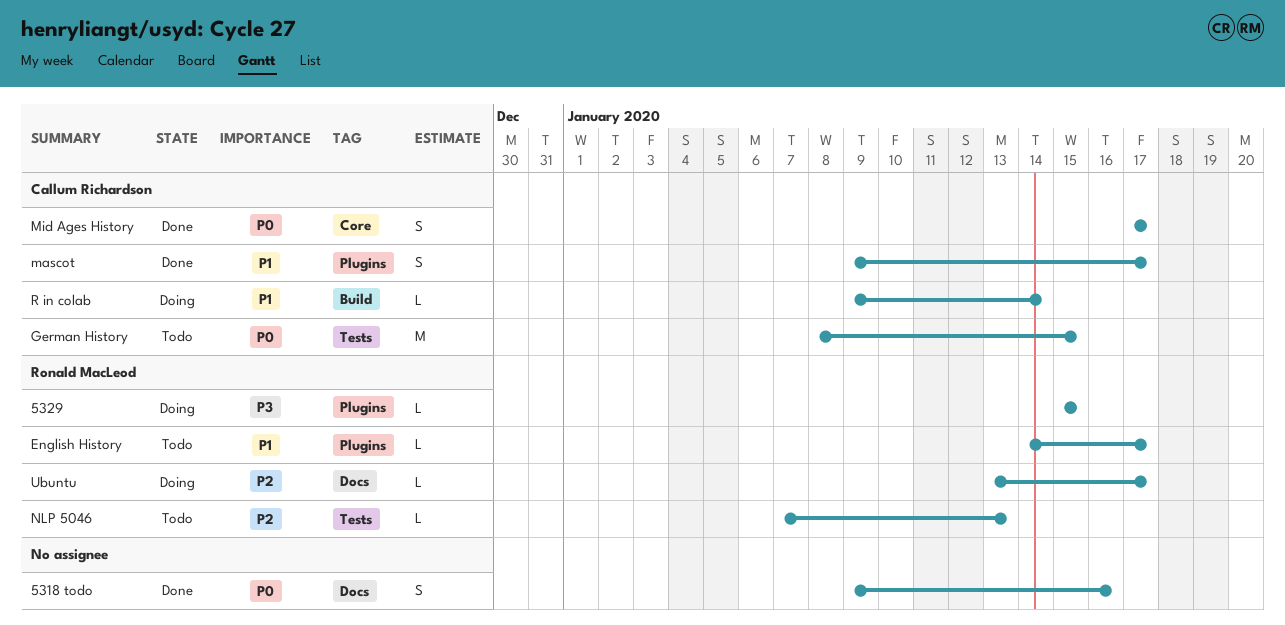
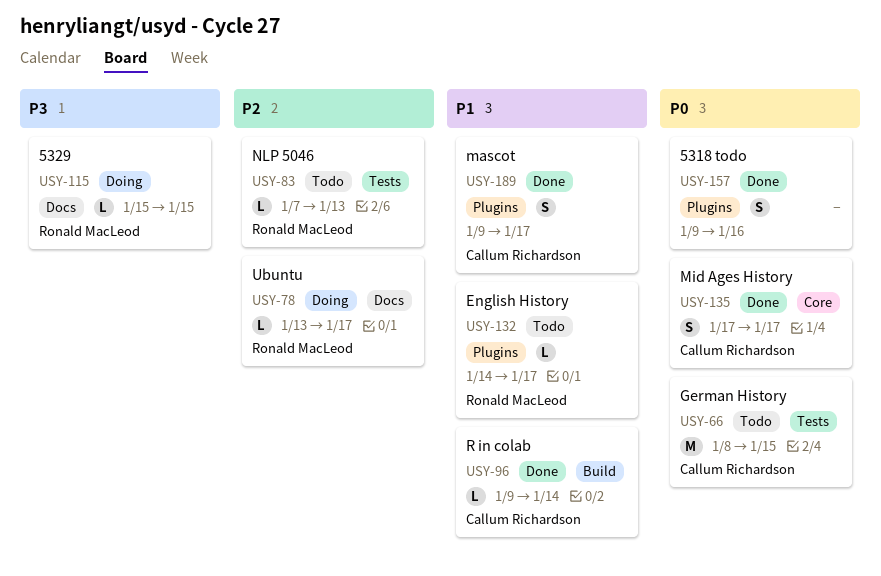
5318 todo, label: Docs -> Plugins
5329, label: Plugins -> Docs
R in colab, status: Doing -> Done

